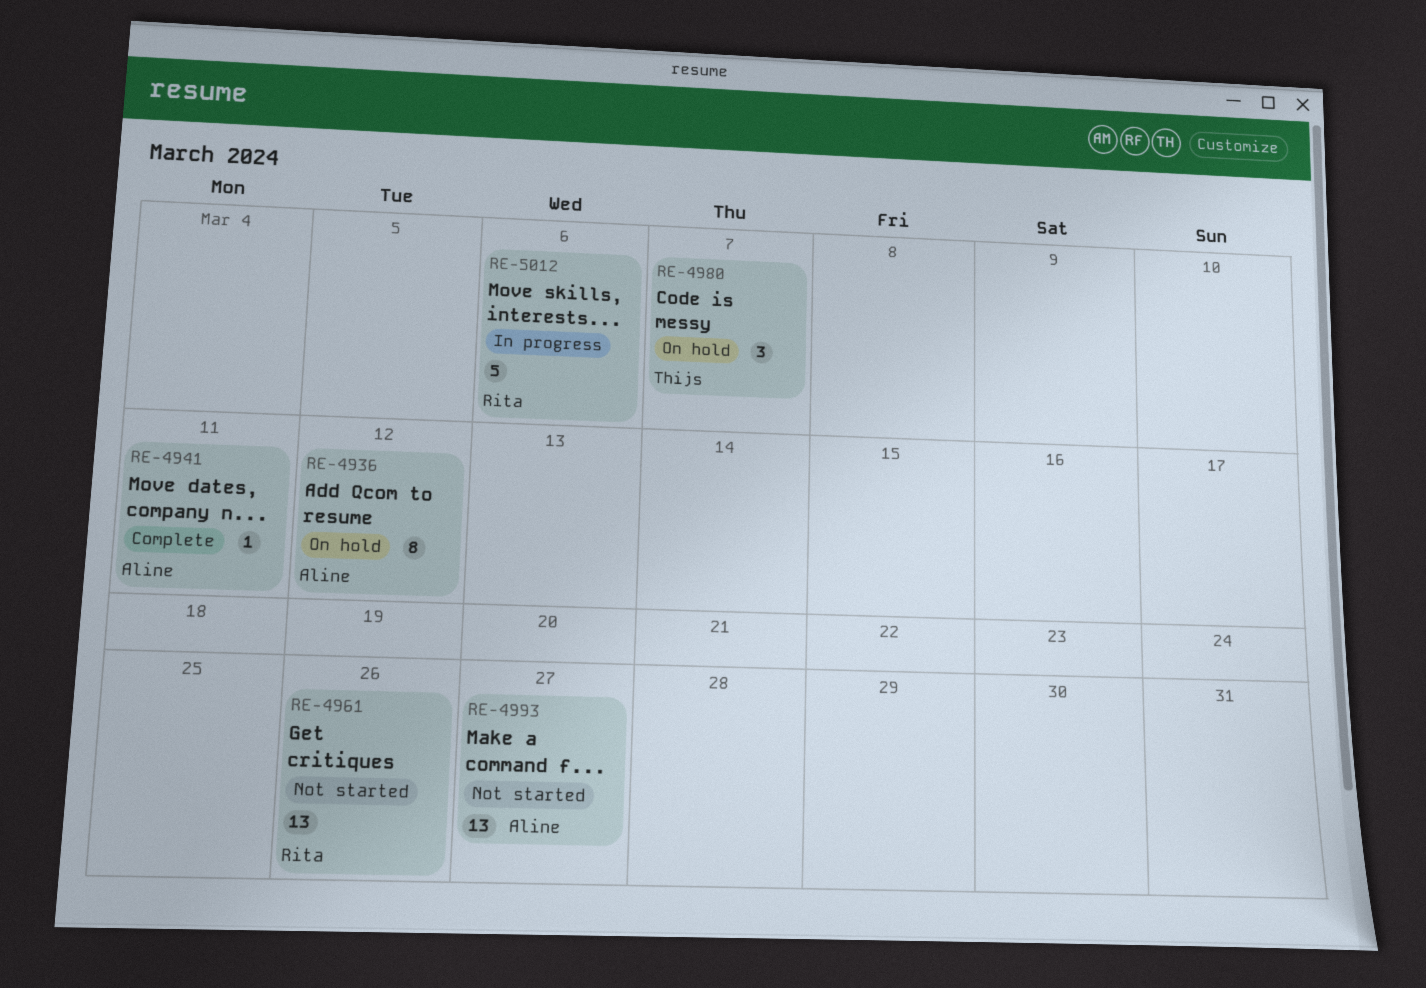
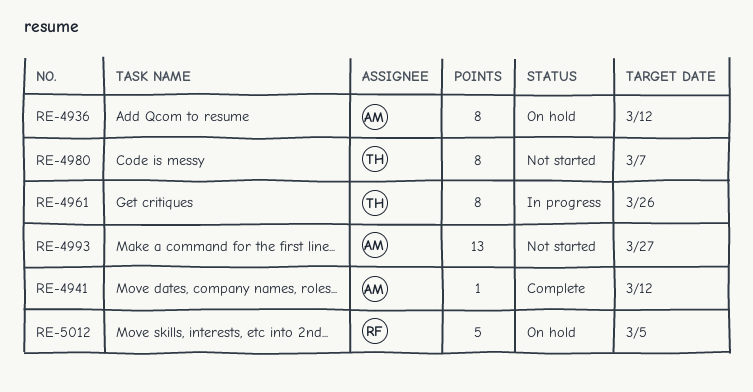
RE-4941, due: Mar 11 -> Mar 12
RE-4961, status: Not started -> In progress
RE-4961, owner: Rita -> Thijs
RE-4961, estimate: 13 -> 8
RE-4980, status: On hold -> Not started
RE-4980, estimate: 3 -> 8
RE-5012, status: In progress -> On hold
RE-5012, due: Mar 6 -> Mar 5

